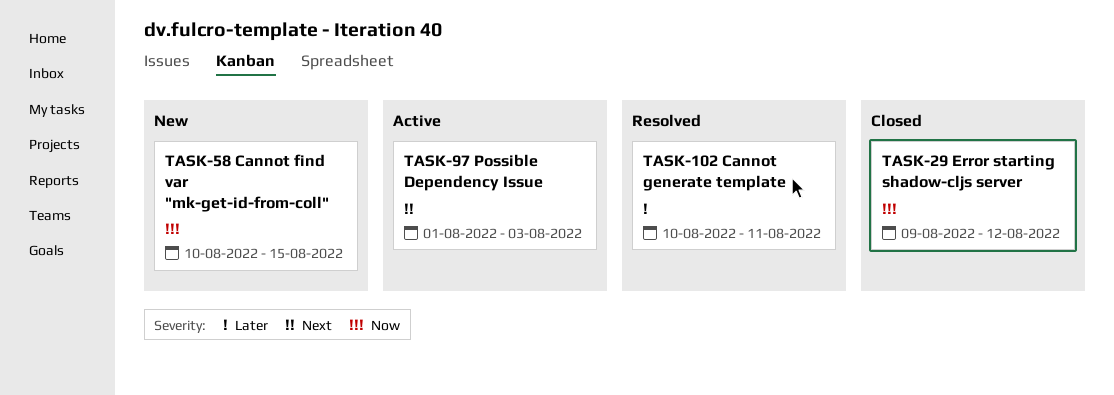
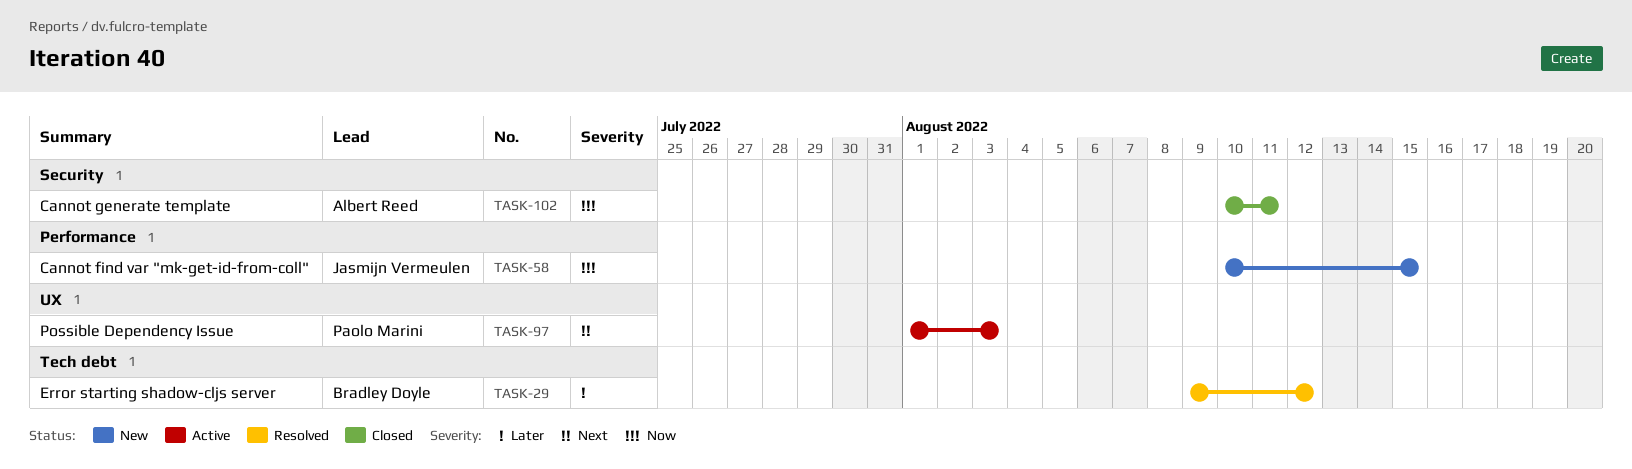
TASK-29, status: Closed -> Resolved
TASK-29, priority: Now -> Later
TASK-102, status: Resolved -> Closed
TASK-102, priority: Later -> Now

